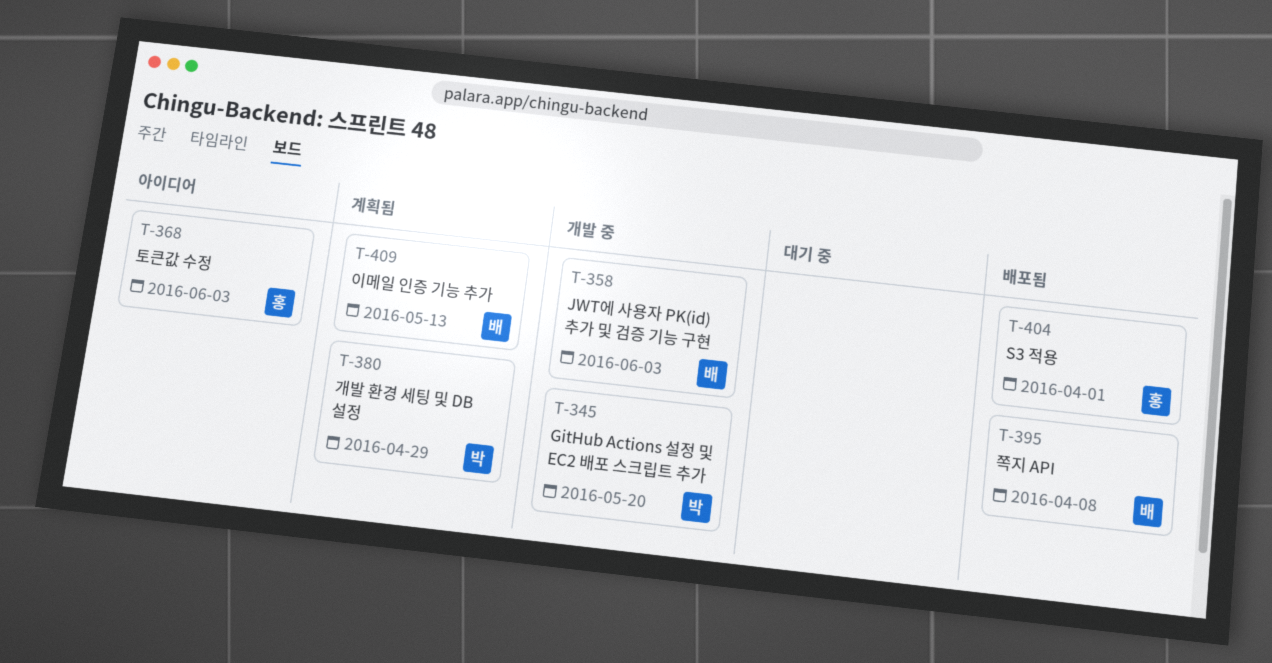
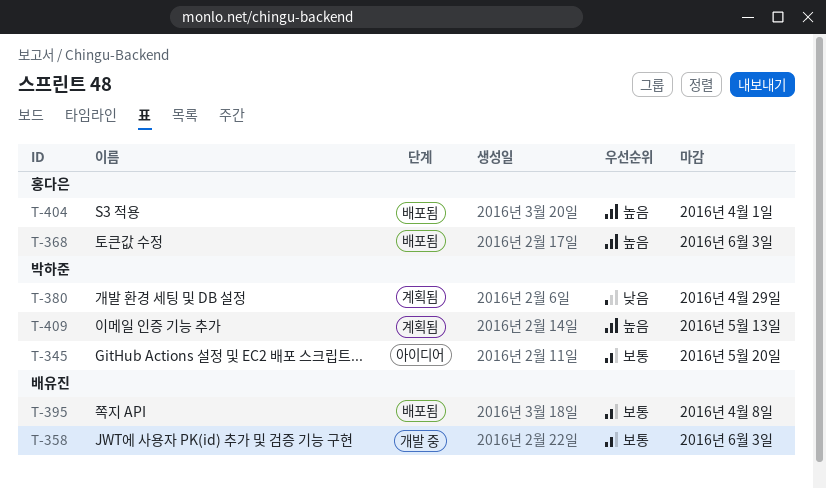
T-345, status: 개발 중 -> 아이디어
T-368, status: 아이디어 -> 배포됨
T-409, owner: 배유진 -> 박하준

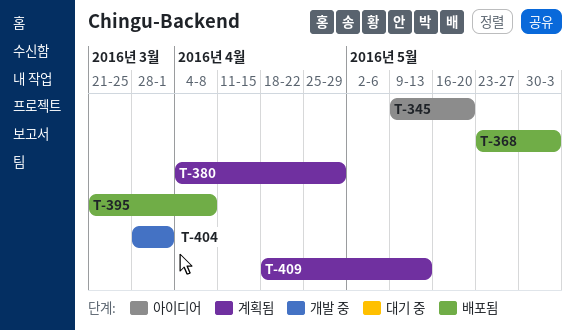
T-358: present -> none
T-404, status: 배포됨 -> 개발 중

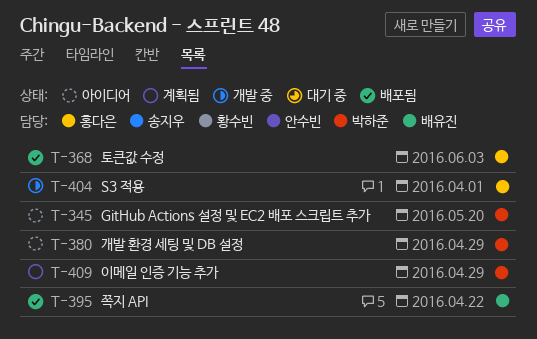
T-380, status: 계획됨 -> 아이디어
T-395, due: Apr 8 -> Apr 22
T-409, due: May 13 -> Apr 29

